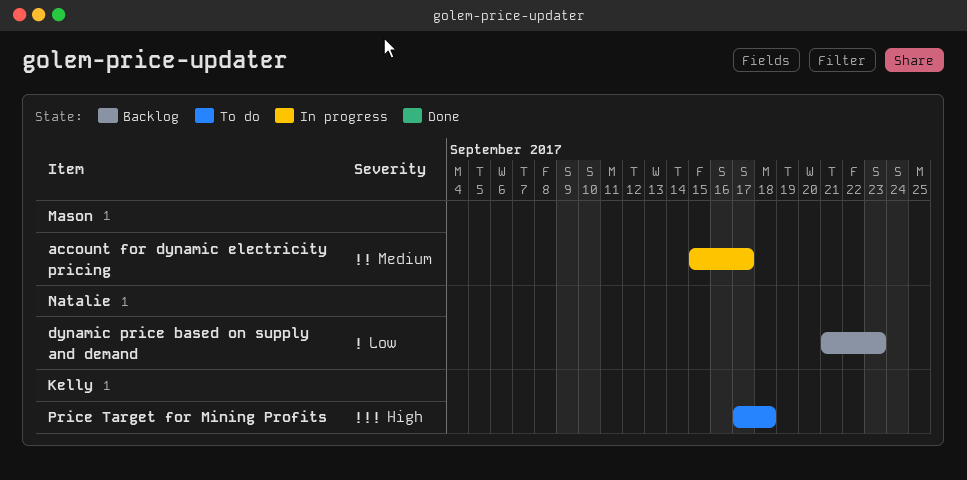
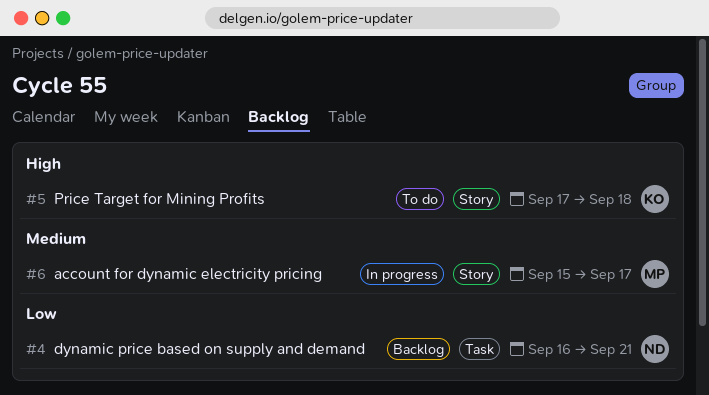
dynamic price based on supply and demand, start: Sep 21 -> Sep 16
dynamic price based on supply and demand, due: Sep 23 -> Sep 21

